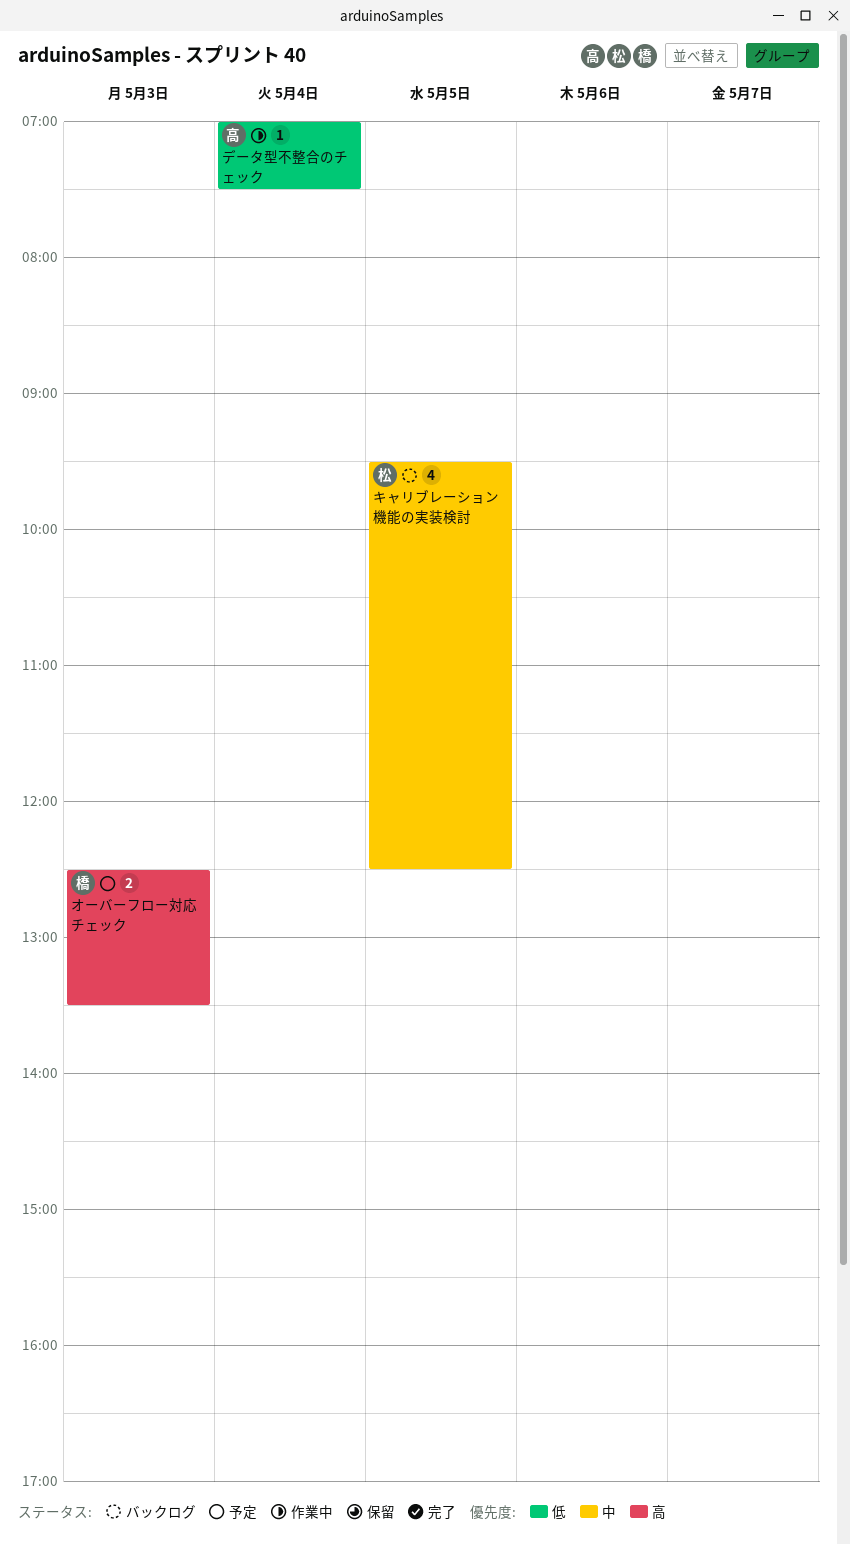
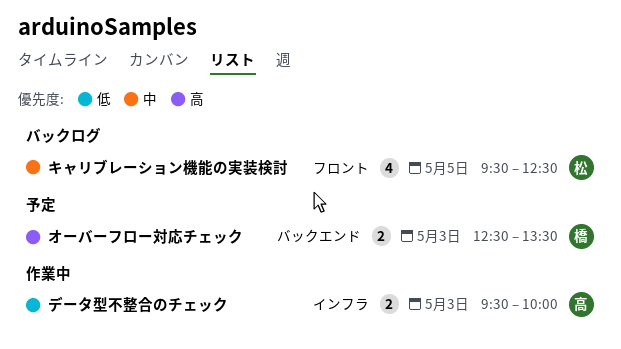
データ型不整合のチェック, estimate: 1 -> 2
データ型不整合のチェック, day: May 4 -> May 3
データ型不整合のチェック, begins: 07:00 -> 09:30
データ型不整合のチェック, ends: 07:30 -> 10:00

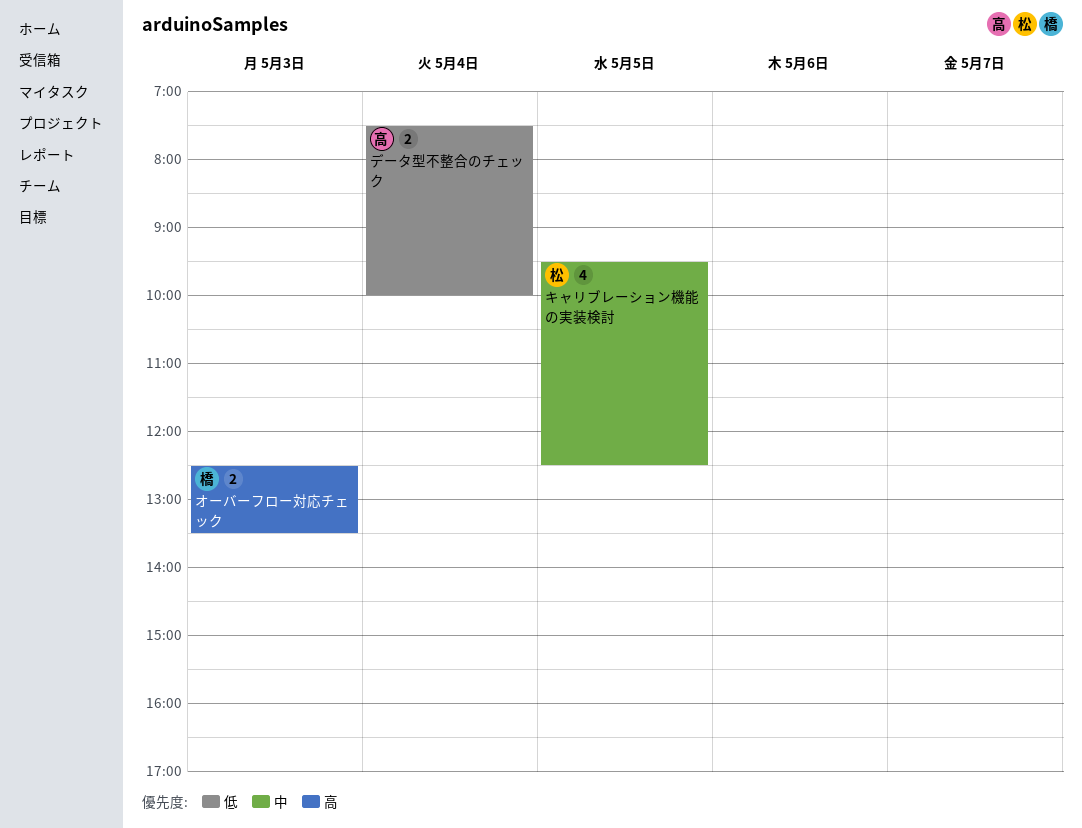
データ型不整合のチェック, day: May 3 -> May 4
データ型不整合のチェック, begins: 09:30 -> 07:30

